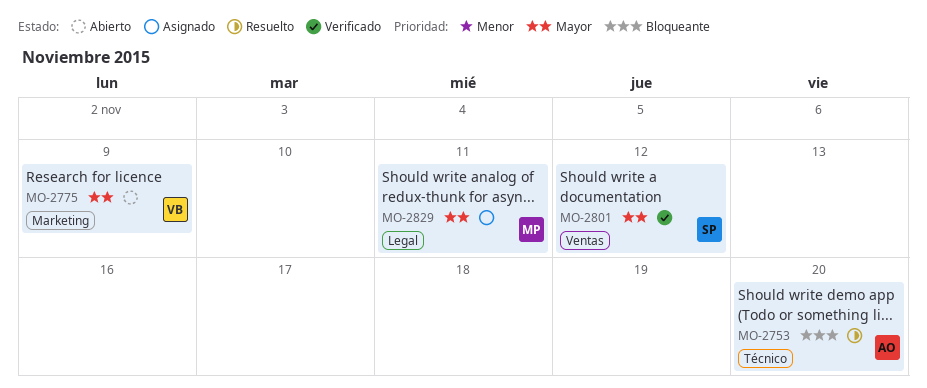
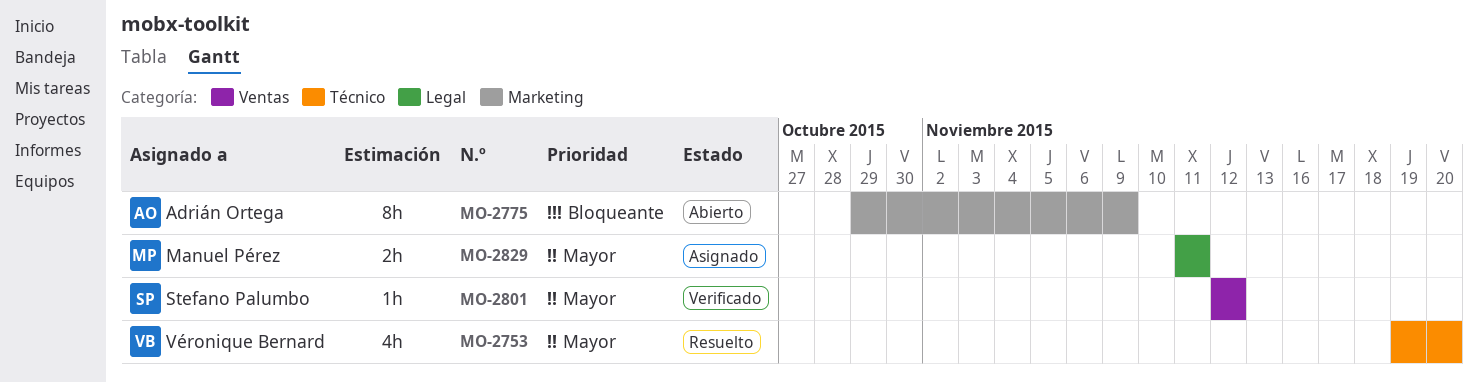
MO-2753, owner: Adrián Ortega -> Véronique Bernard
MO-2753, priority: Bloqueante -> Mayor
MO-2775, owner: Véronique Bernard -> Adrián Ortega
MO-2775, priority: Mayor -> Bloqueante

